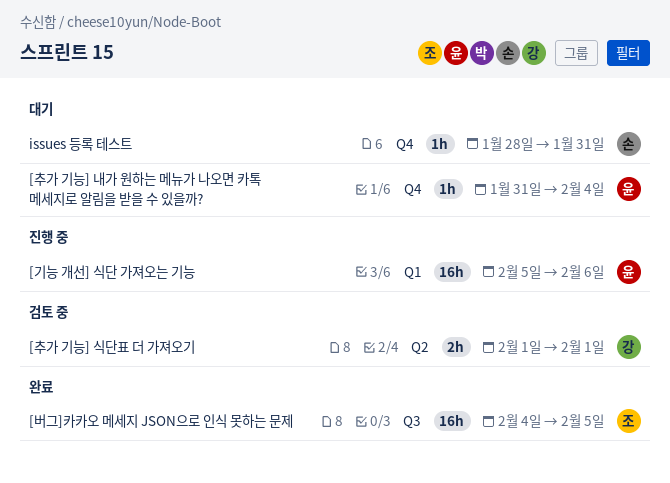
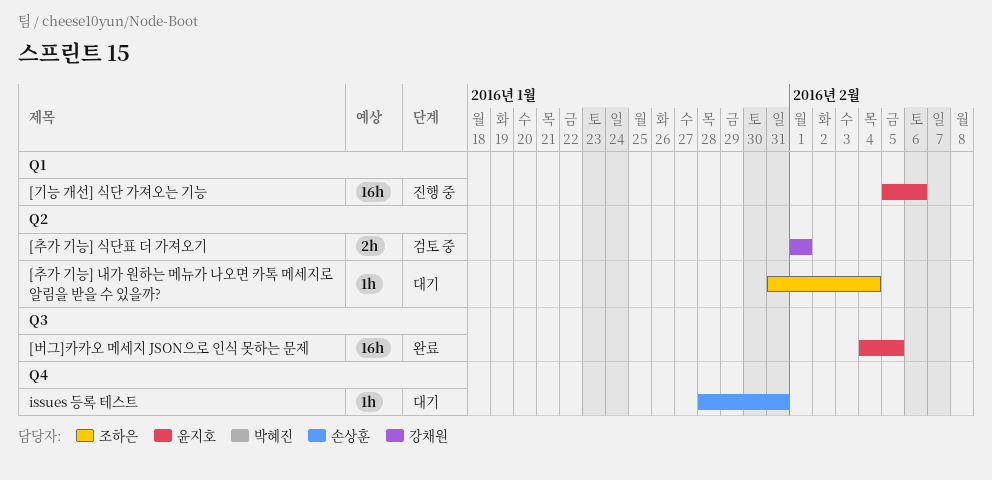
[버그]카카오 메세지 JSON으로 인식 못하는 문제, owner: 조하은 -> 윤지호
[추가 기능] 내가 원하는 메뉴가 나오면 카톡 메세지로 알림을 받을 수 있을까?, owner: 윤지호 -> 조하은
[추가 기능] 내가 원하는 메뉴가 나오면 카톡 메세지로 알림을 받을 수 있을까?, label: Q4 -> Q2

